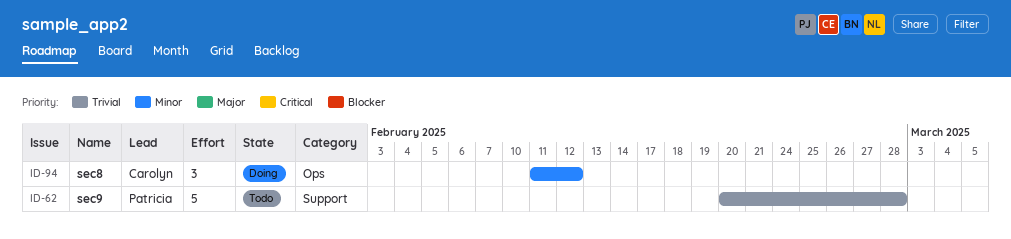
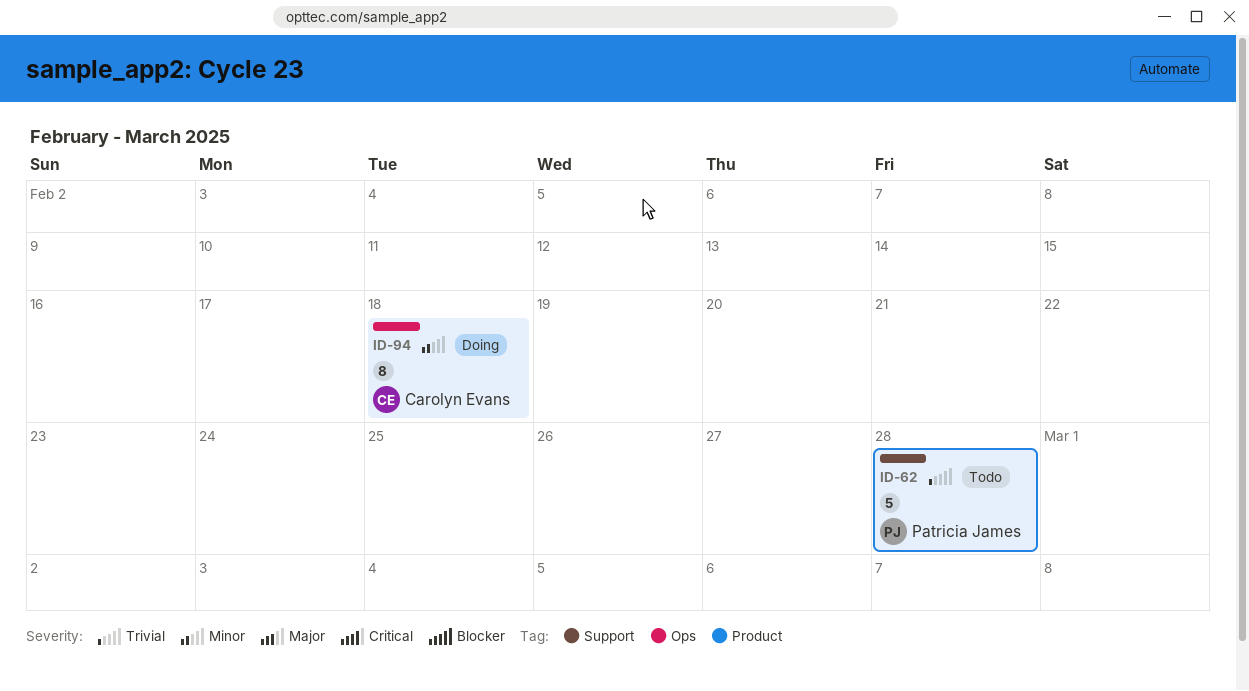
ID-94, estimate: 3 -> 8
ID-94, due: Feb 12 -> Feb 18

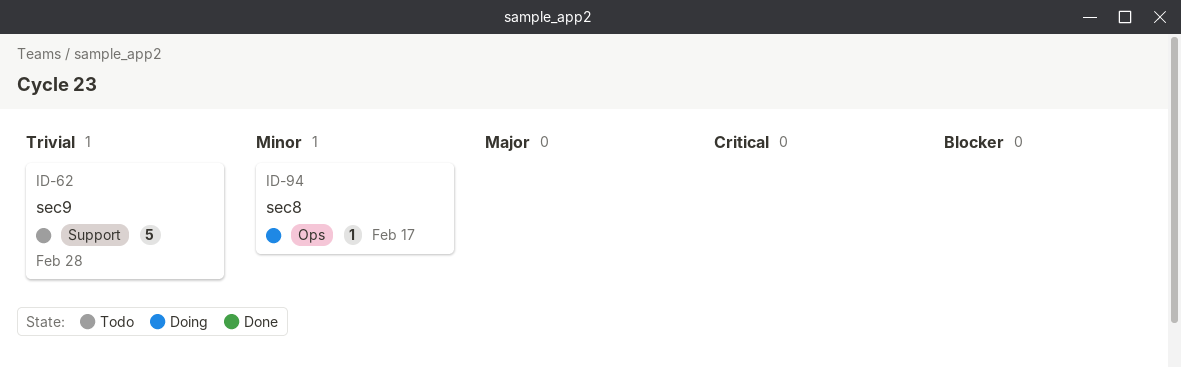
ID-94, estimate: 8 -> 1
ID-94, due: Feb 18 -> Feb 17

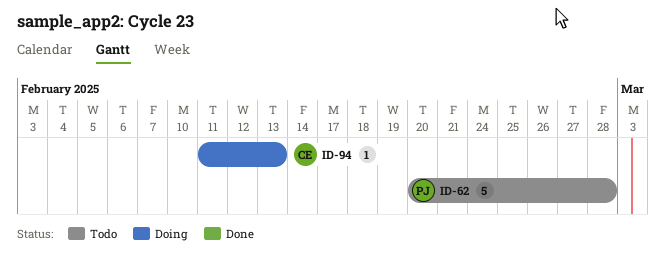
ID-94, due: Feb 17 -> Feb 13

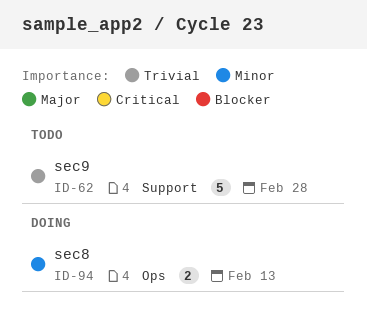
ID-94, estimate: 1 -> 2

